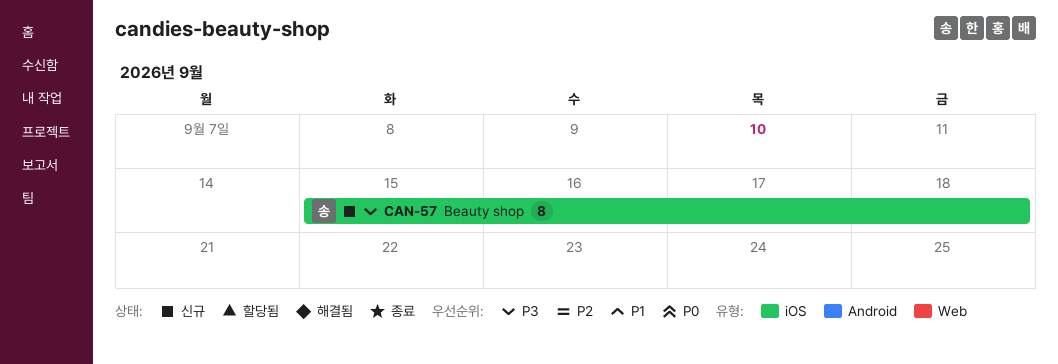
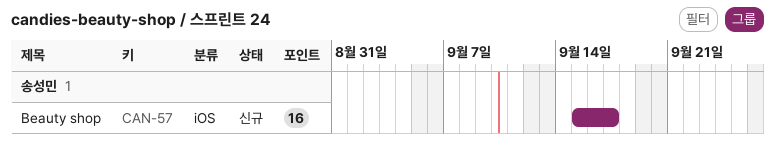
CAN-57, estimate: 8 -> 16
CAN-57, due: Sep 18 -> Sep 17

